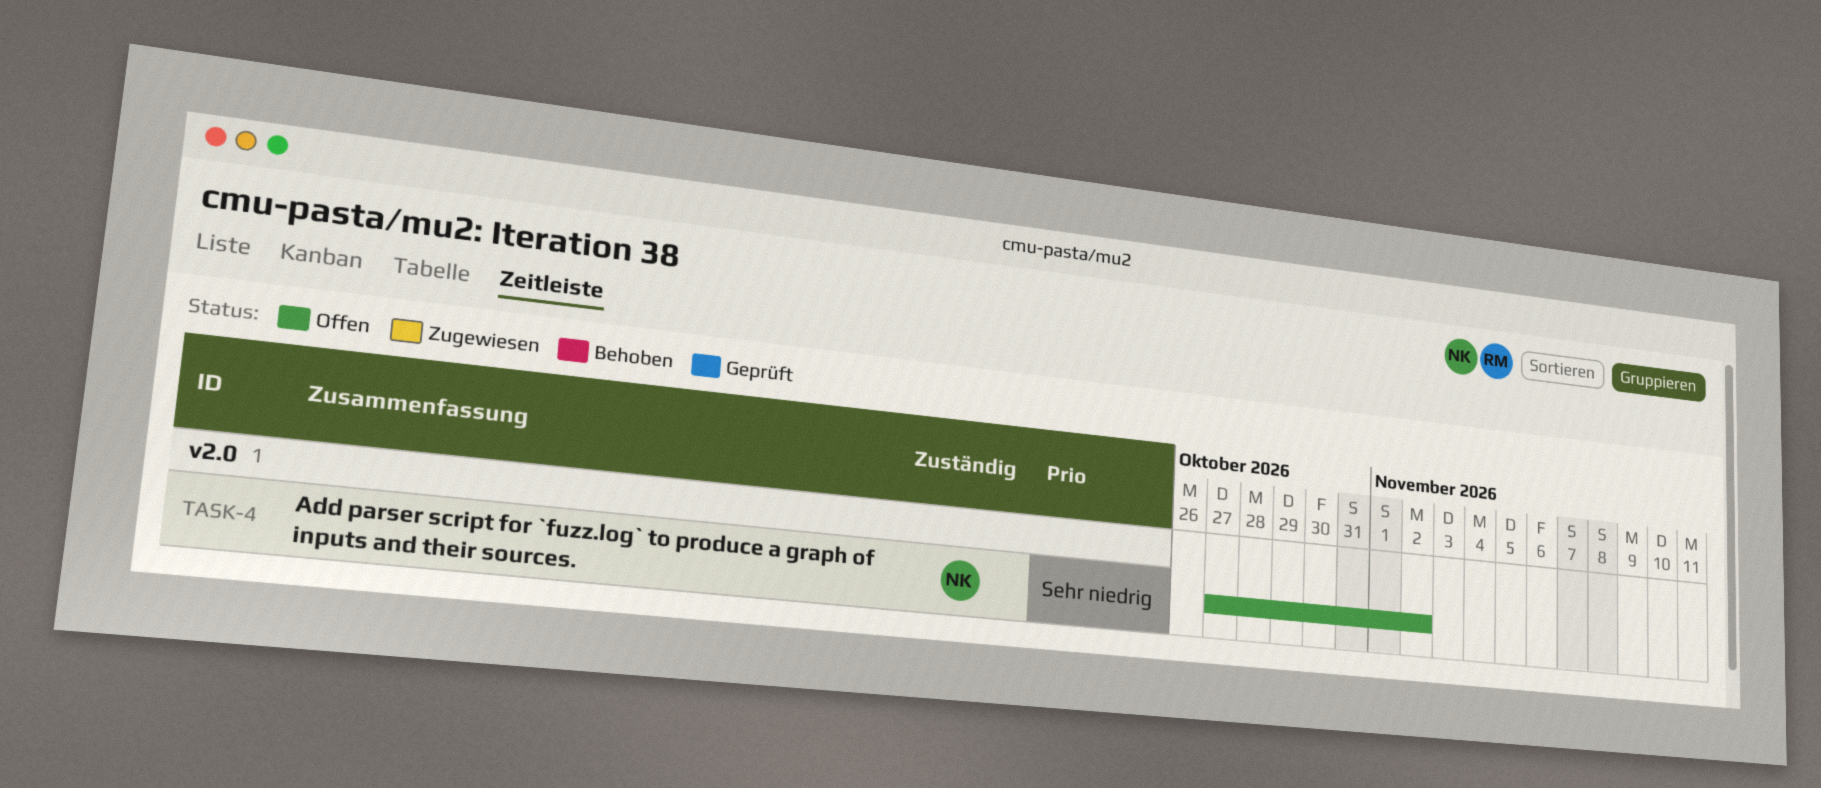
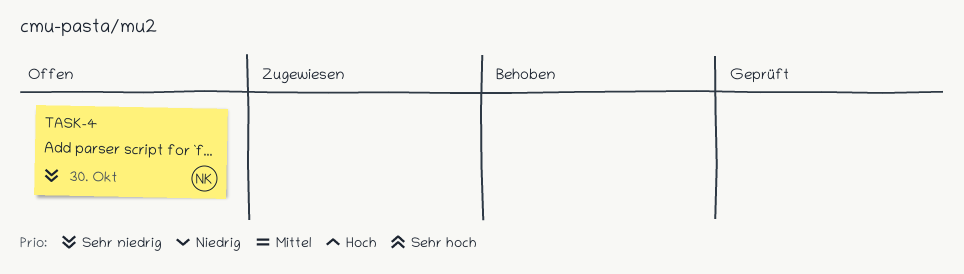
TASK-4, due: Nov 2 -> Oct 30

